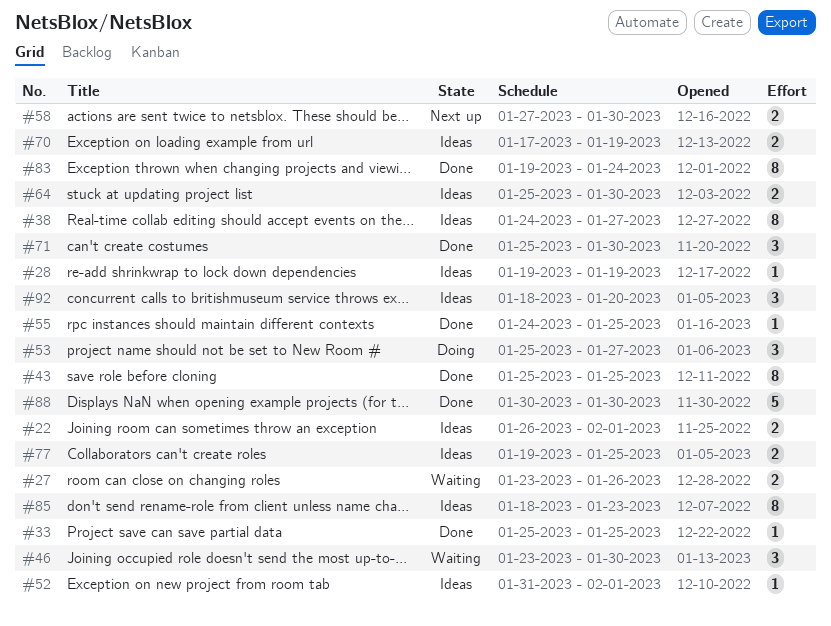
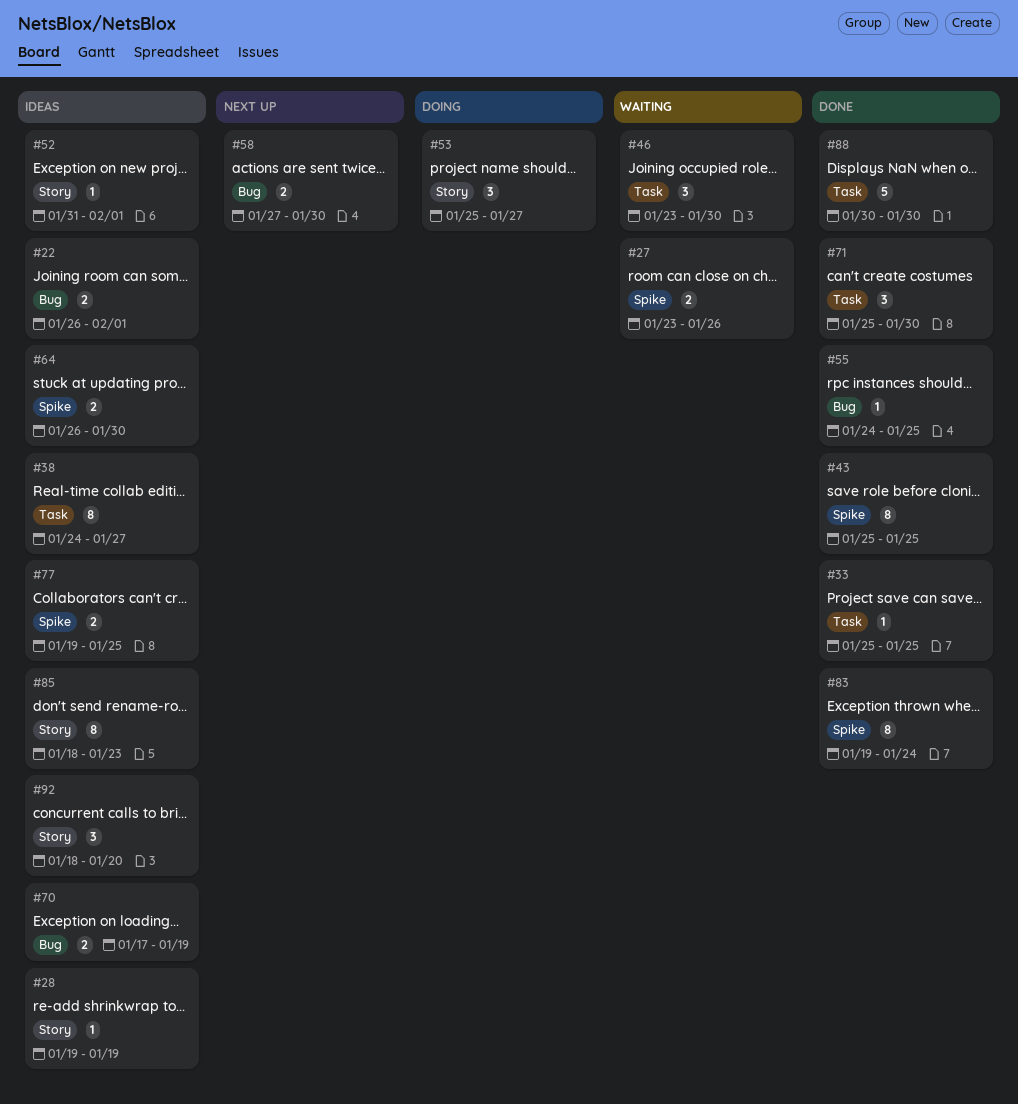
#64, start: Jan 25 -> Jan 26

